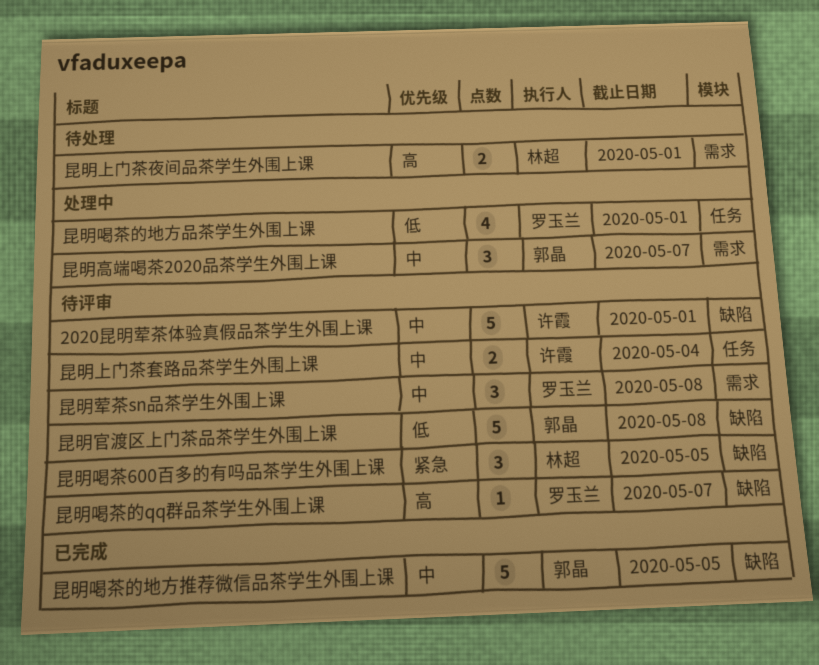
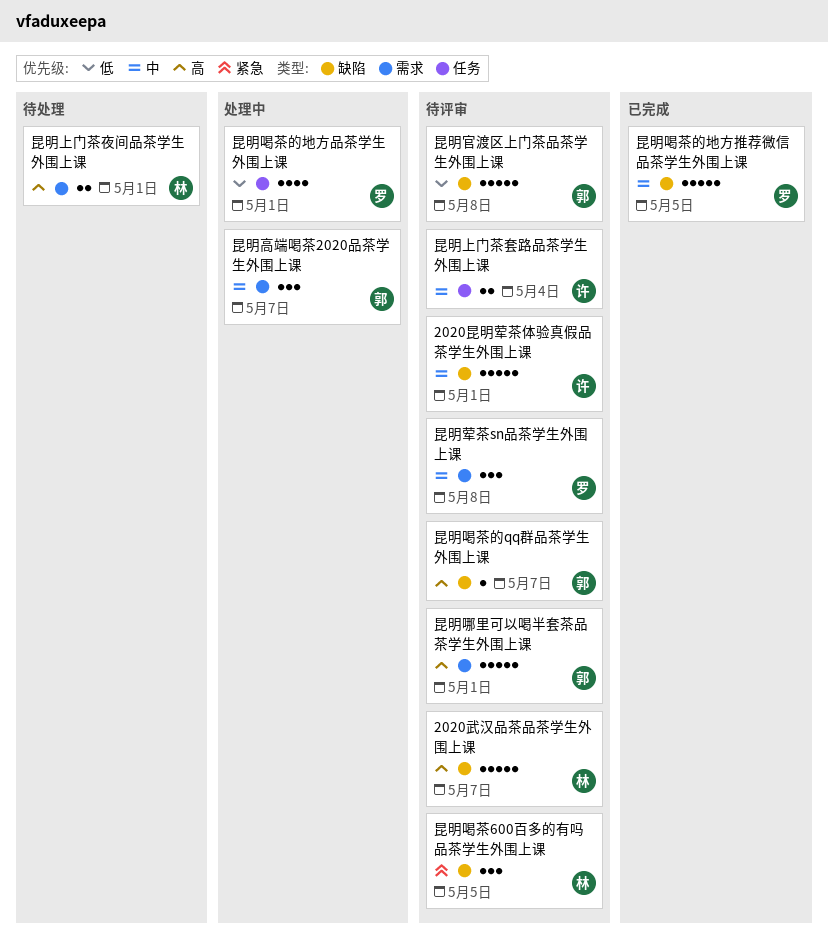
2020武汉品茶品茶学生外围上课: none -> present
昆明哪里可以喝半套茶品茶学生外围上课: none -> present
昆明喝茶的qq群品茶学生外围上课, owner: 罗玉兰 -> 郭晶
昆明喝茶的地方推荐微信品茶学生外围上课, owner: 郭晶 -> 罗玉兰

